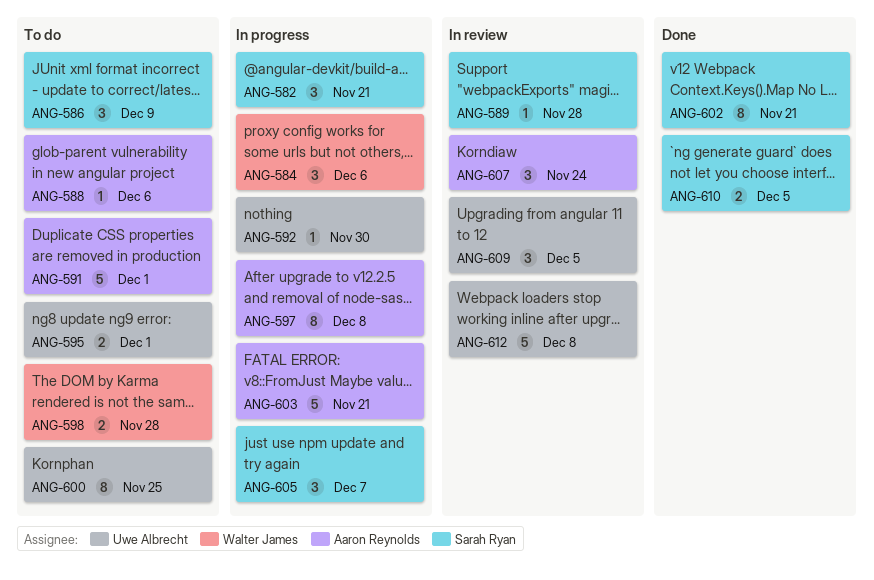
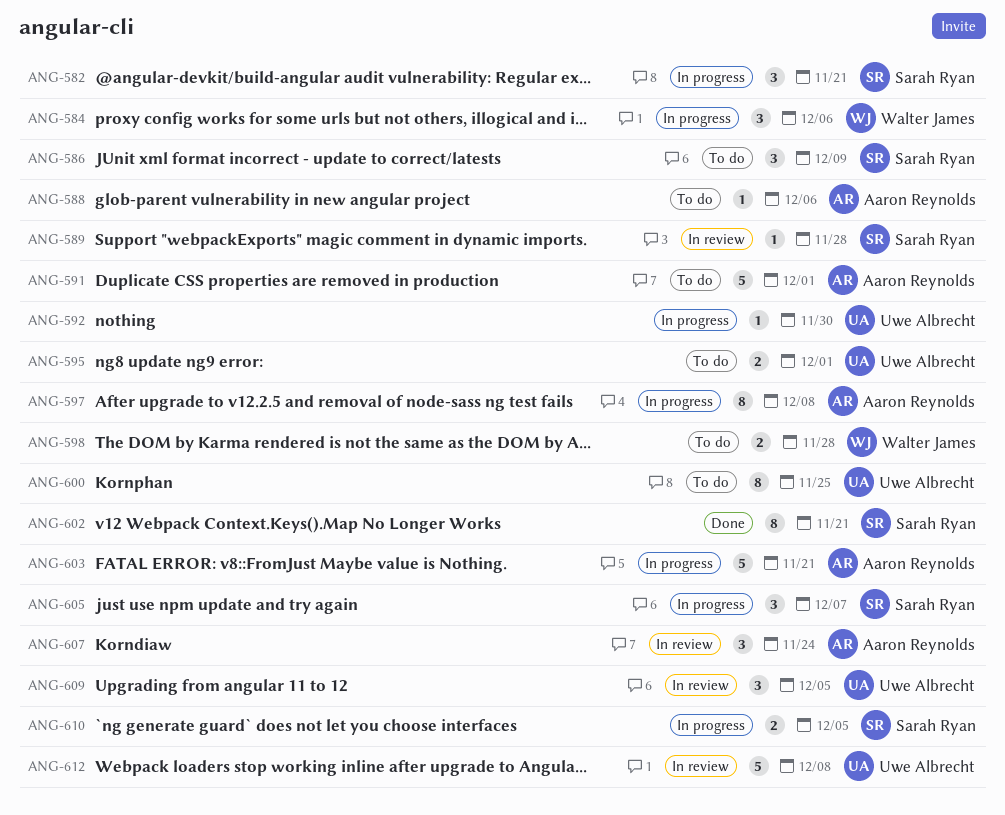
ANG-610, status: Done -> In progress

